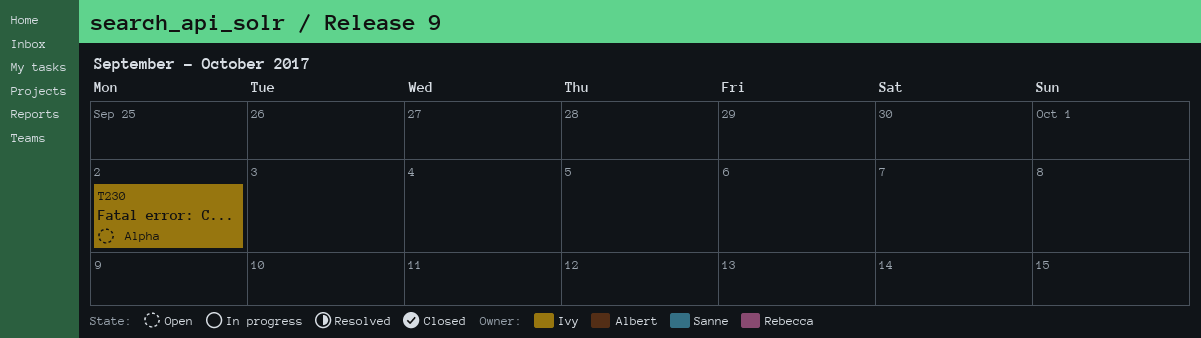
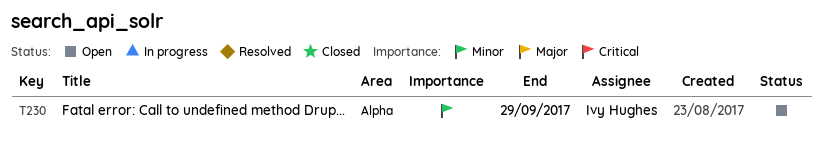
T230, due: Oct 2 -> Sep 29

